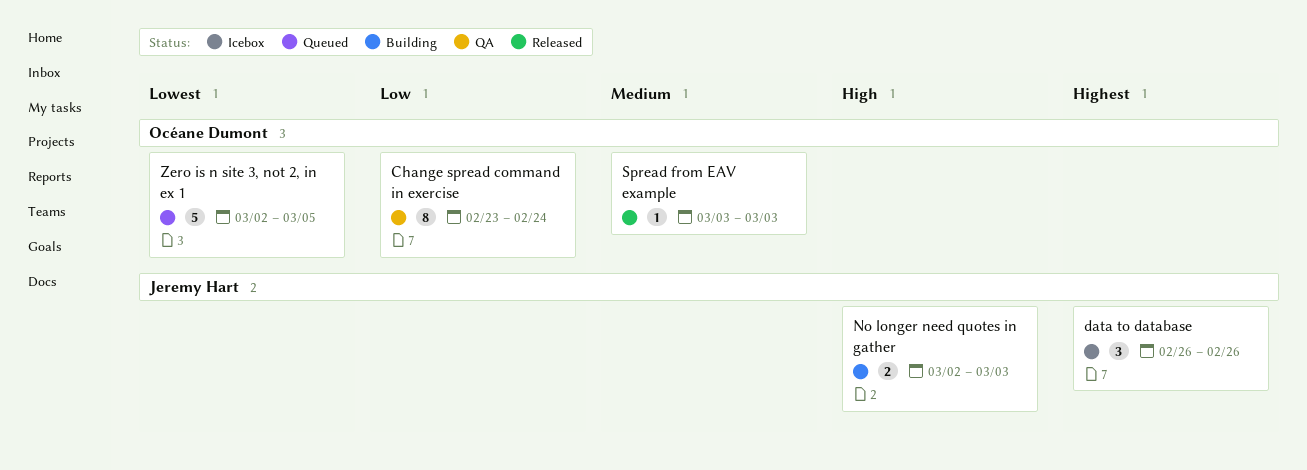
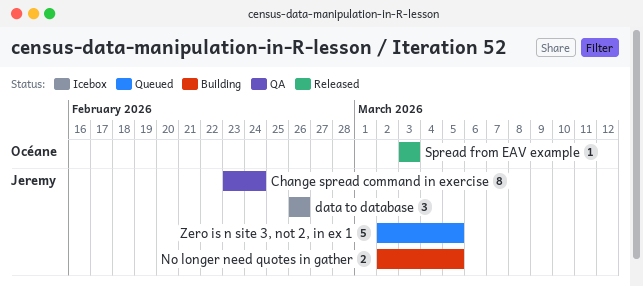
Change spread command in exercise, owner: Océane Dumont -> Jeremy Hart
No longer need quotes in gather, due: Mar 3 -> Mar 5
Zero is n site 3, not 2, in ex 1, owner: Océane Dumont -> Jeremy Hart

